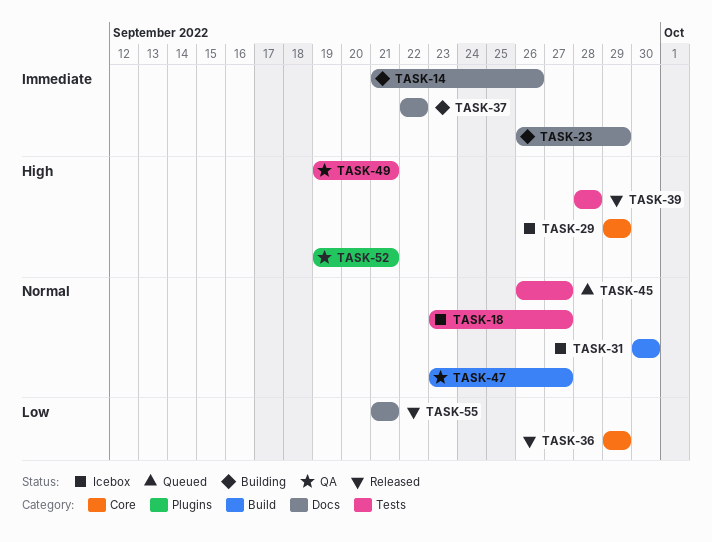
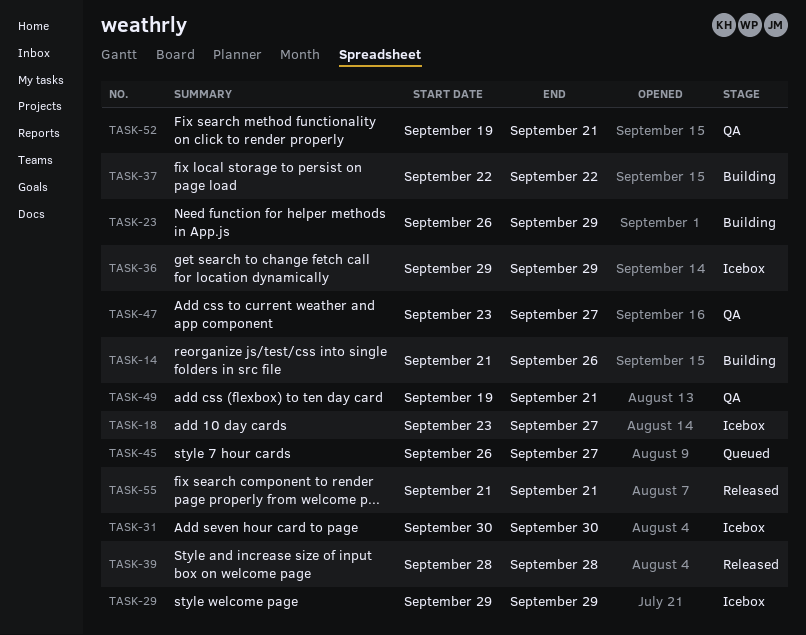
TASK-36, status: Released -> Icebox

